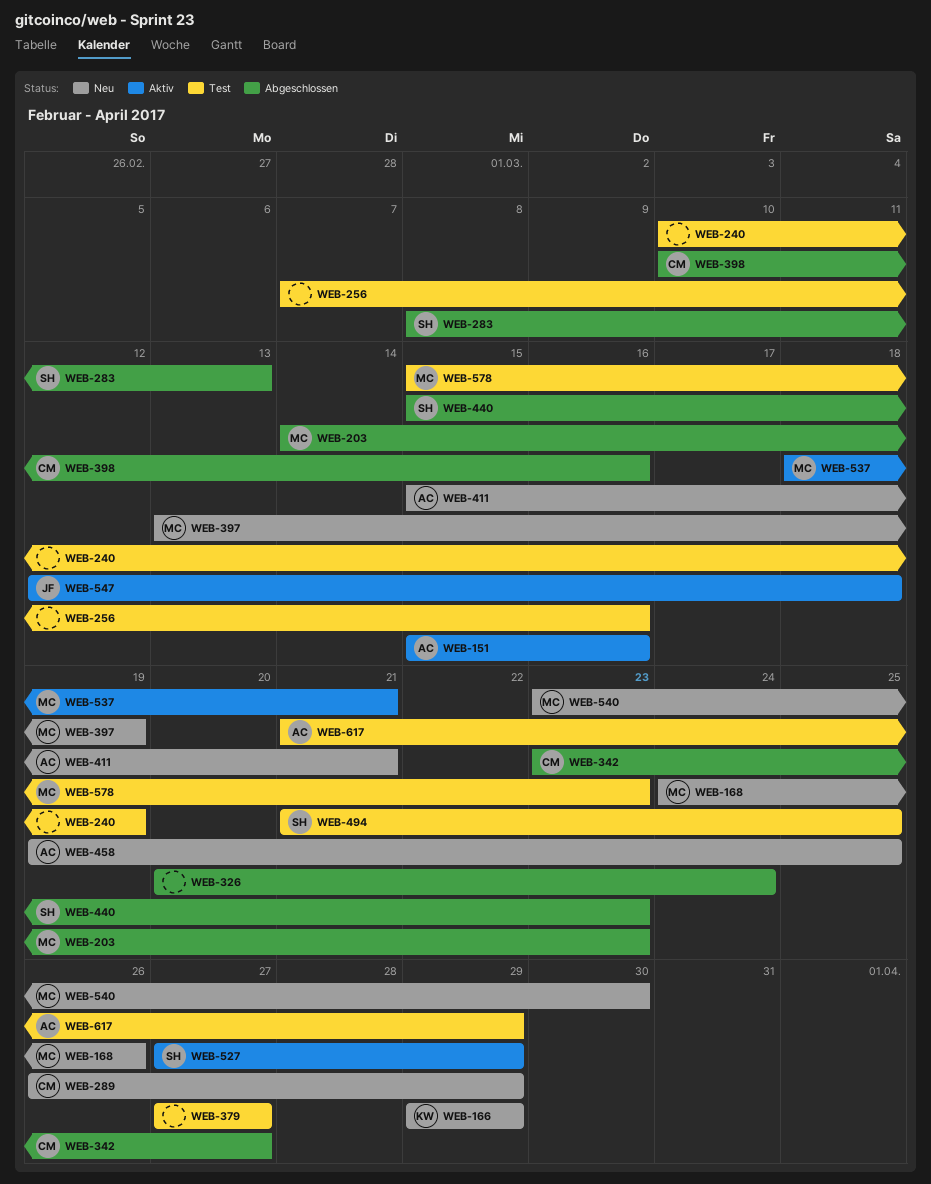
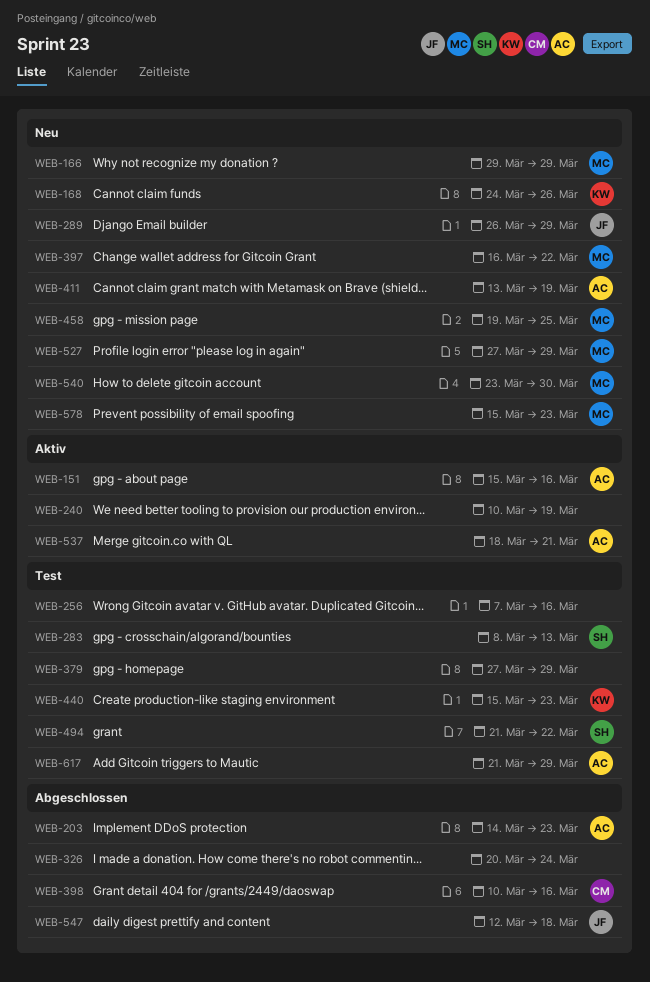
WEB-166, owner: KW -> MC
WEB-168, owner: MC -> KW
WEB-203, owner: MC -> AC
WEB-240, status: Test -> Aktiv
WEB-283, status: Abgeschlossen -> Test
WEB-289, owner: CM -> JF
WEB-342: present -> none
WEB-379, due: Mar 27 -> Mar 29
WEB-397, start: Mar 13 -> Mar 16
WEB-397, due: Mar 19 -> Mar 22
WEB-411, start: Mar 15 -> Mar 13
WEB-411, due: Mar 21 -> Mar 19
WEB-440, status: Abgeschlossen -> Test
WEB-440, owner: SH -> KW
WEB-458, owner: AC -> MC
WEB-494, due: Mar 25 -> Mar 22
WEB-527, status: Aktiv -> Neu
WEB-527, owner: SH -> MC
WEB-537, owner: MC -> AC
WEB-547, status: Aktiv -> Abgeschlossen
WEB-578, status: Test -> Neu

